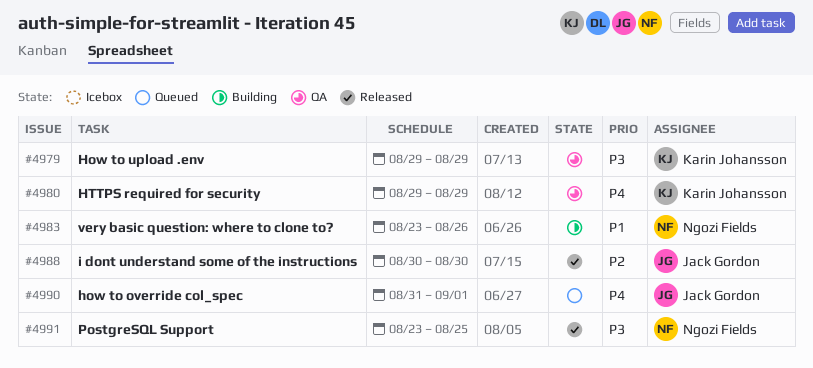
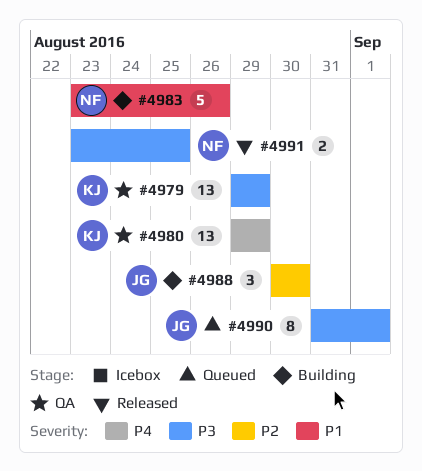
#4988, status: Released -> Building
#4990, priority: P4 -> P3

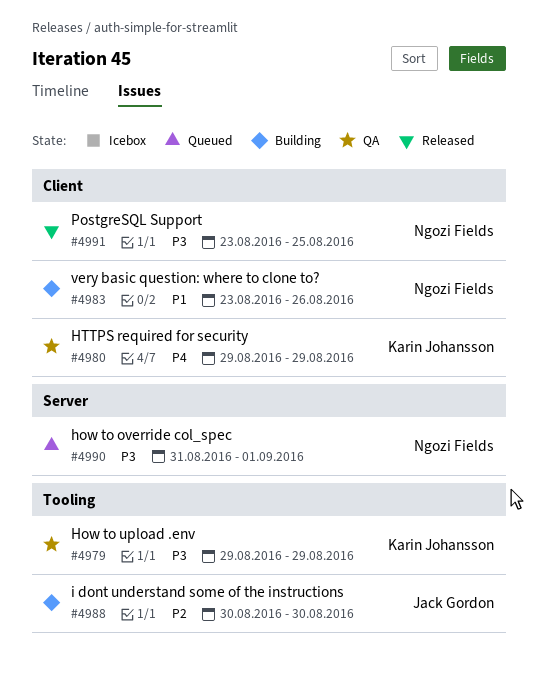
#4990, owner: Jack Gordon -> Ngozi Fields

